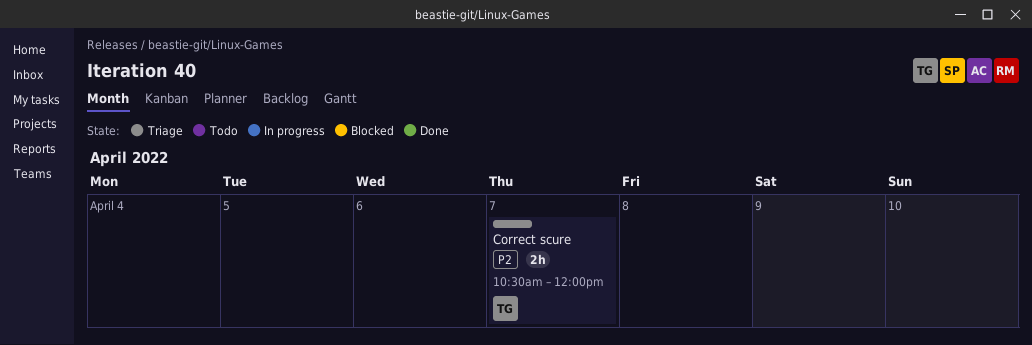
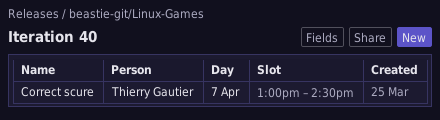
Correct scure, begins: 10:30 -> 13:00
Correct scure, ends: 12:00 -> 14:30

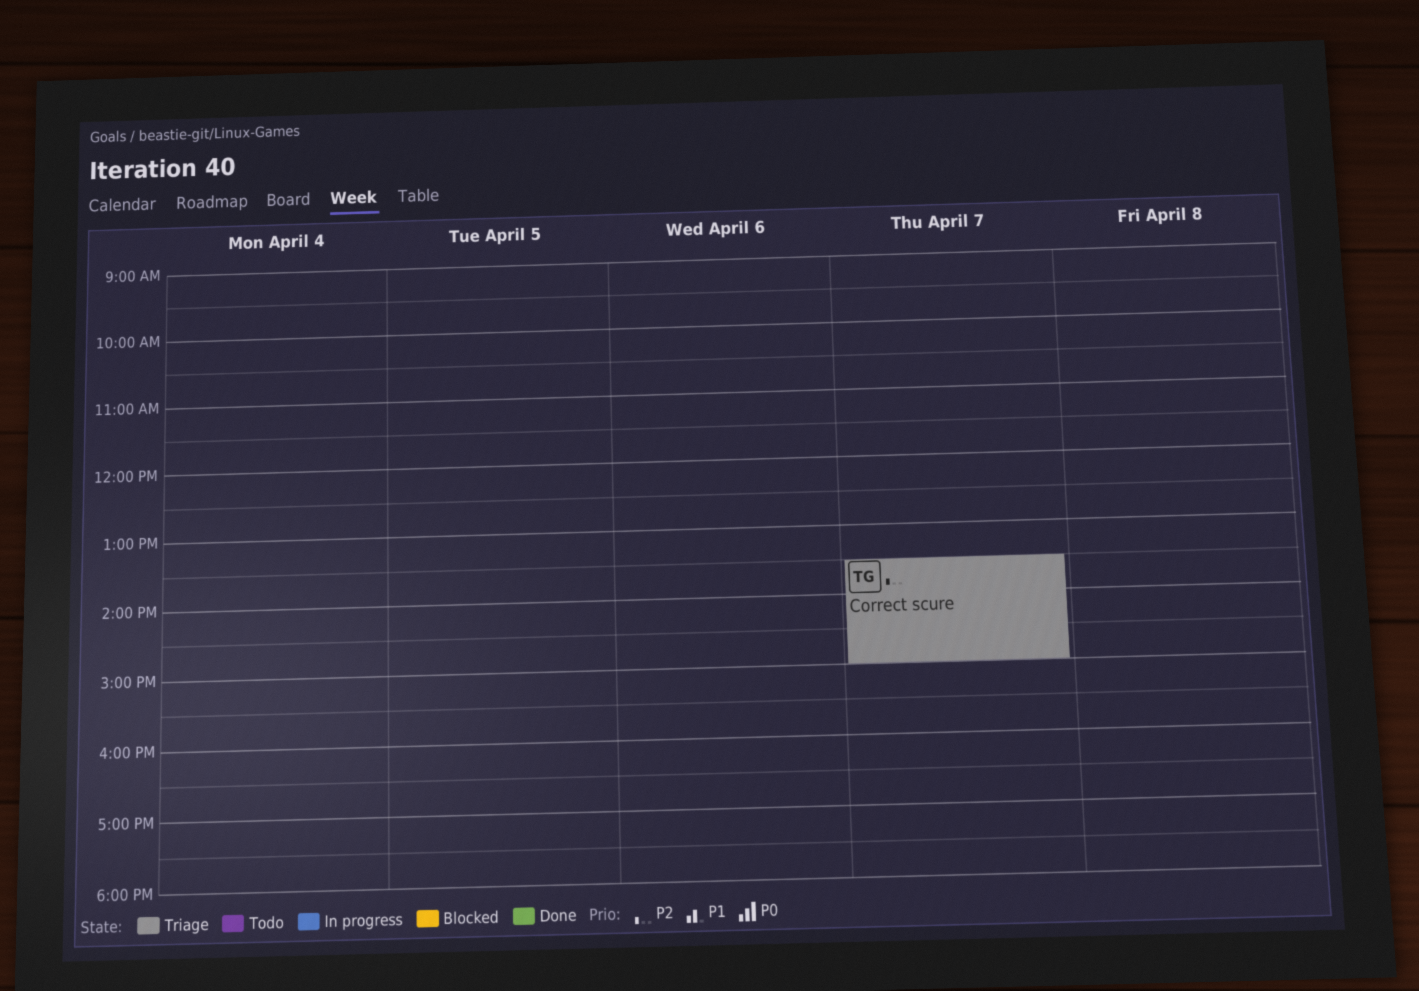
Correct scure, begins: 13:00 -> 13:30
Correct scure, ends: 14:30 -> 15:00

